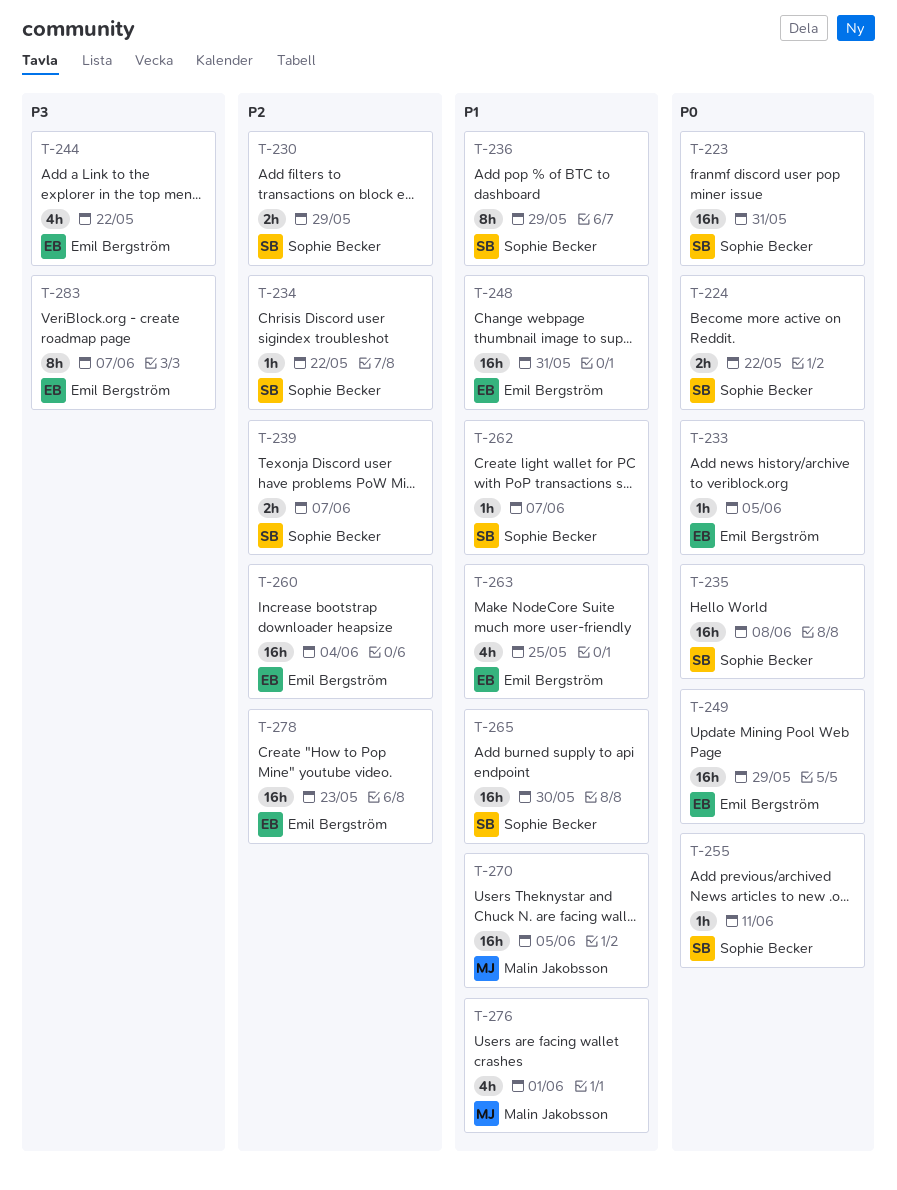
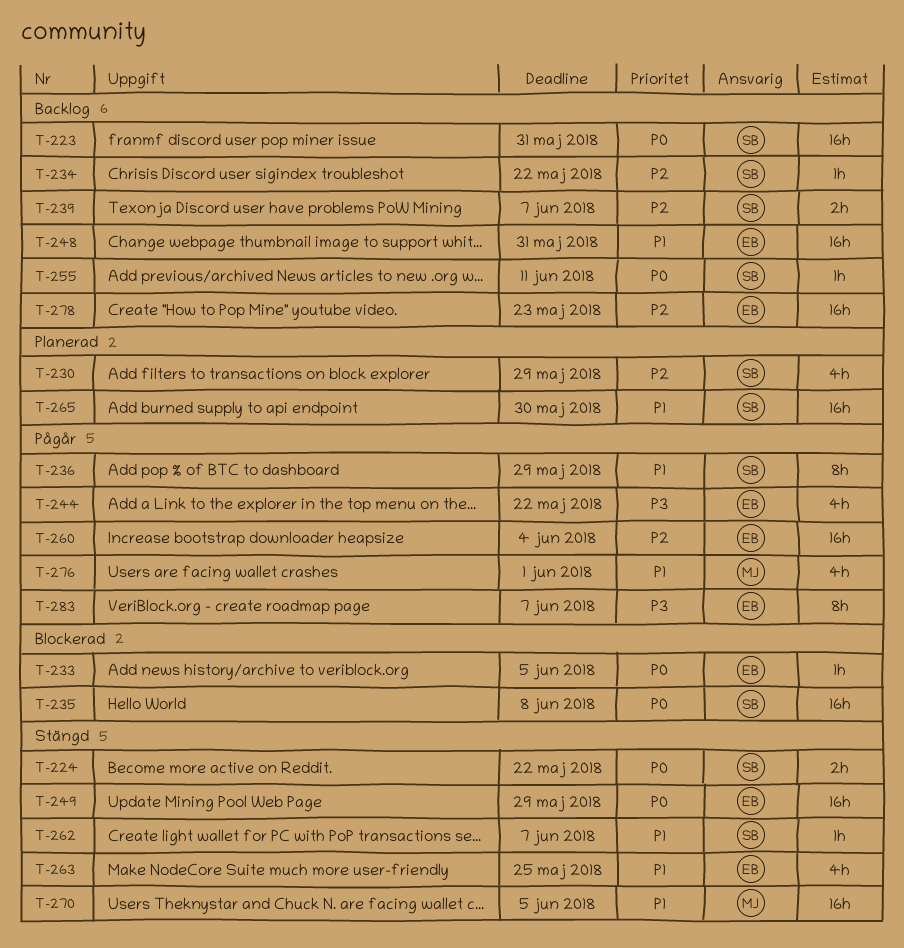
T-230, estimate: 2h -> 4h

